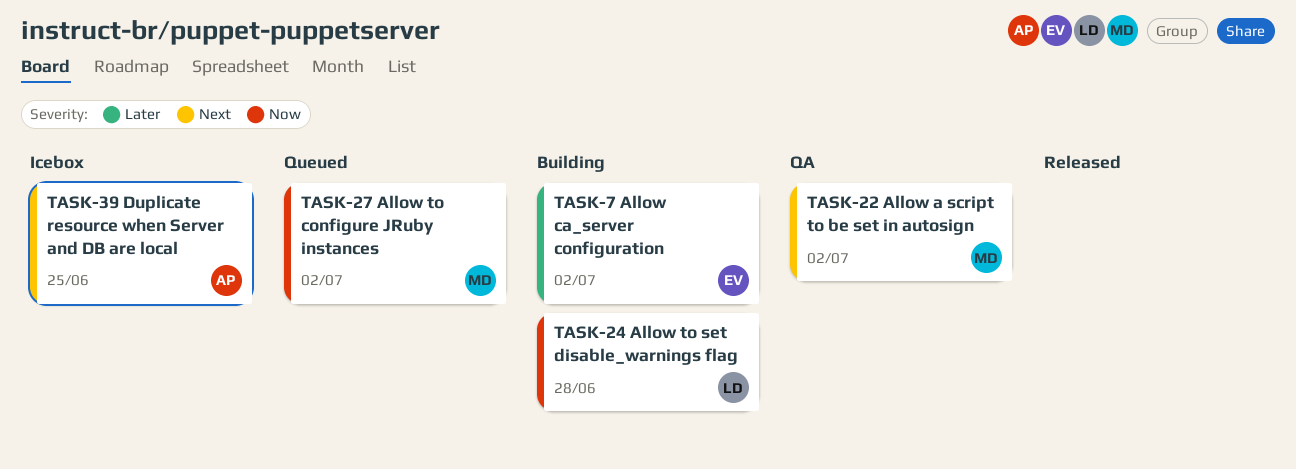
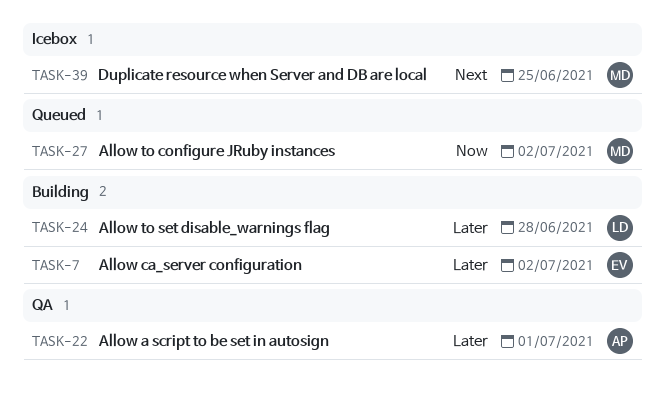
TASK-22, owner: MD -> AP
TASK-22, priority: Next -> Later
TASK-22, due: Jul 2 -> Jul 1
TASK-24, priority: Now -> Later
TASK-39, owner: AP -> MD

